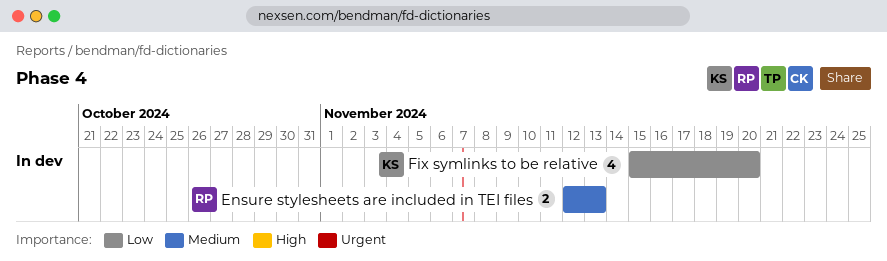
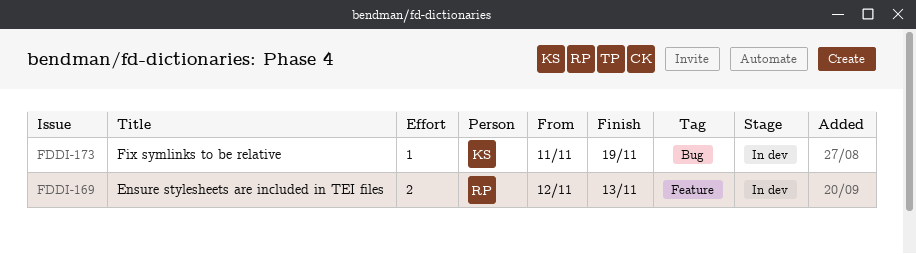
Fix symlinks to be relative, estimate: 4 -> 1
Fix symlinks to be relative, start: Nov 15 -> Nov 11
Fix symlinks to be relative, due: Nov 20 -> Nov 19

